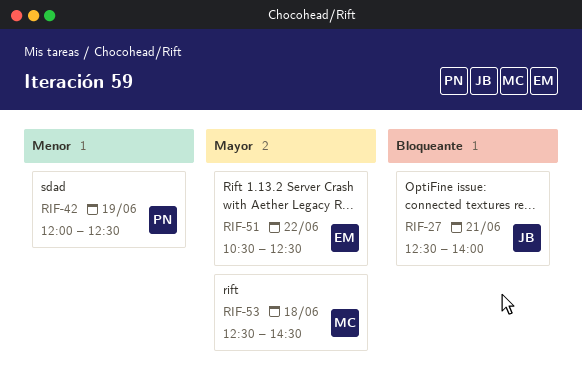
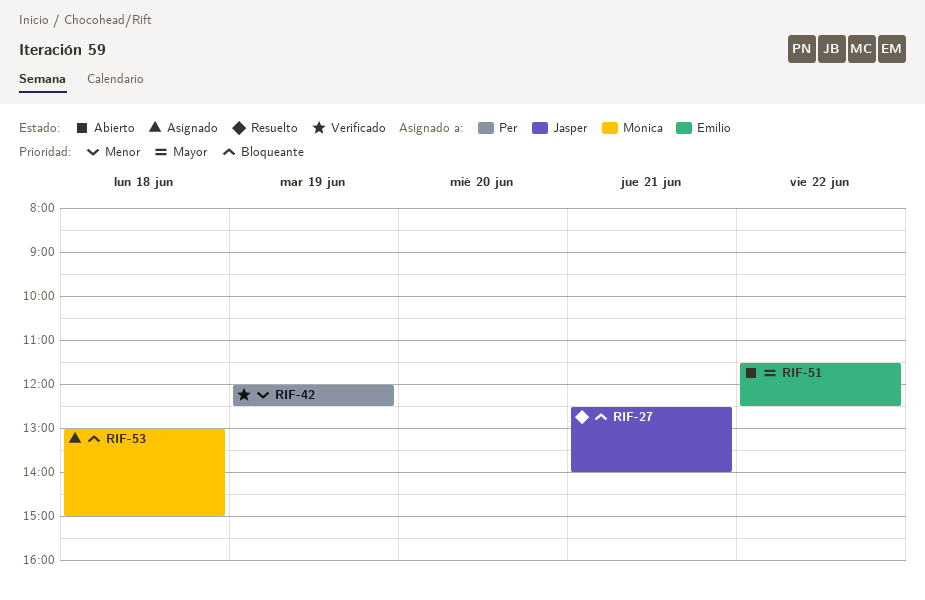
RIF-51, begins: 10:30 -> 11:30
RIF-53, priority: Mayor -> Bloqueante
RIF-53, begins: 12:30 -> 13:00
RIF-53, ends: 14:30 -> 15:00

